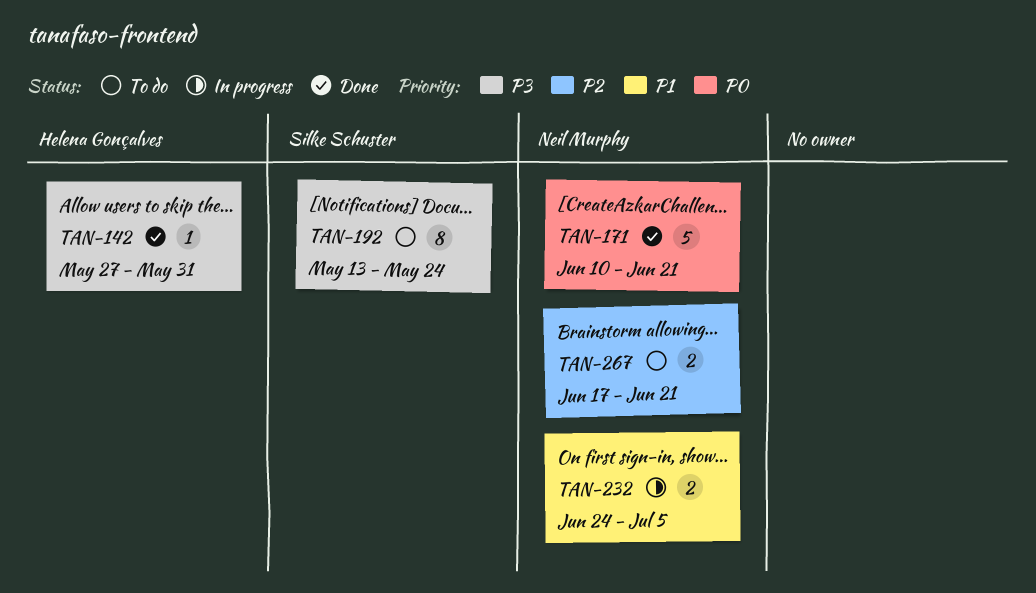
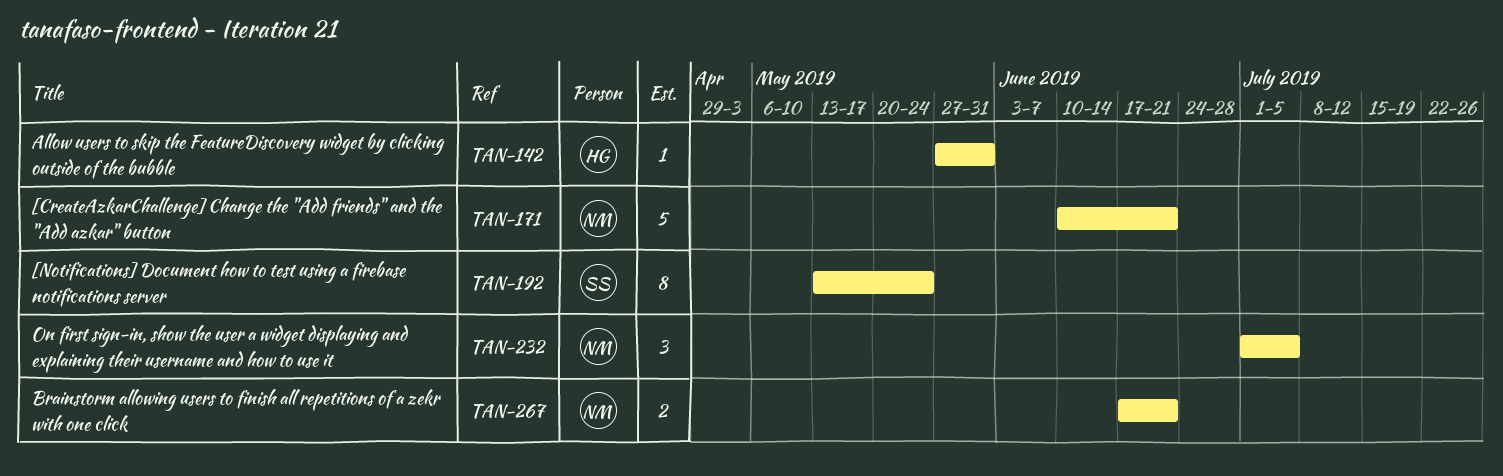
TAN-232, estimate: 2 -> 3
TAN-232, start: Jun 24 -> Jul 1

